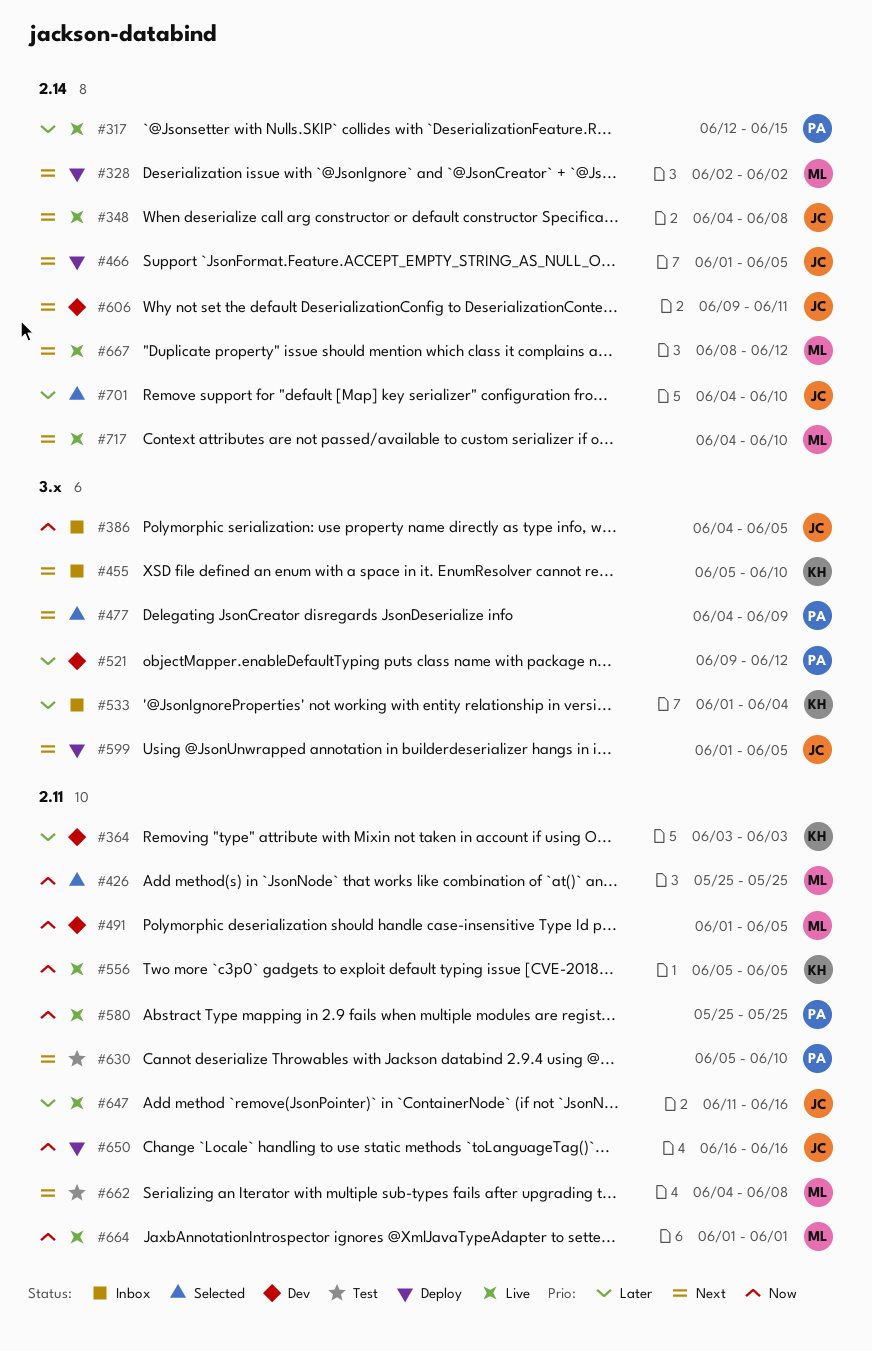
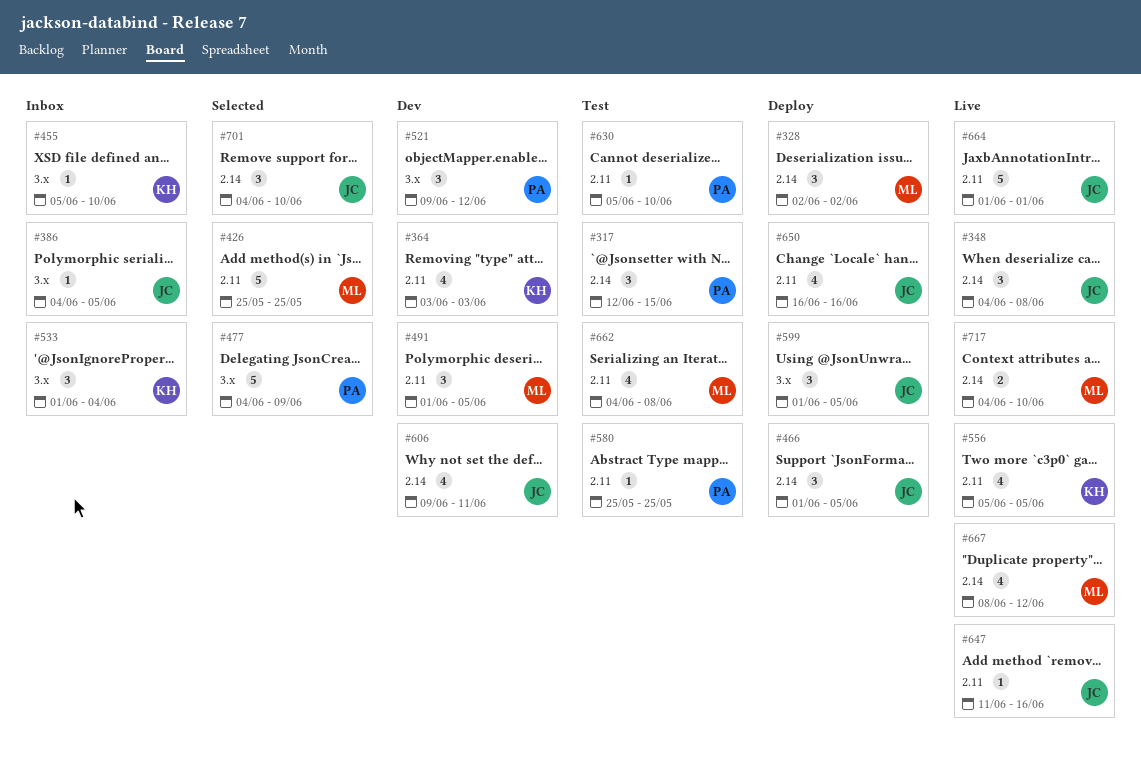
#317, status: Live -> Test
#580, status: Live -> Test
#664, owner: ML -> JC

